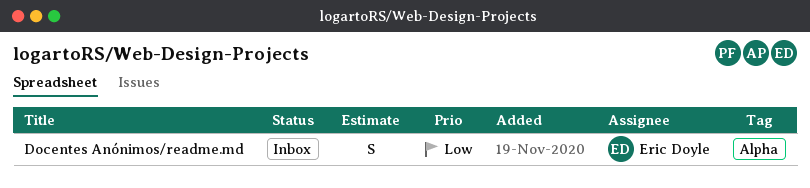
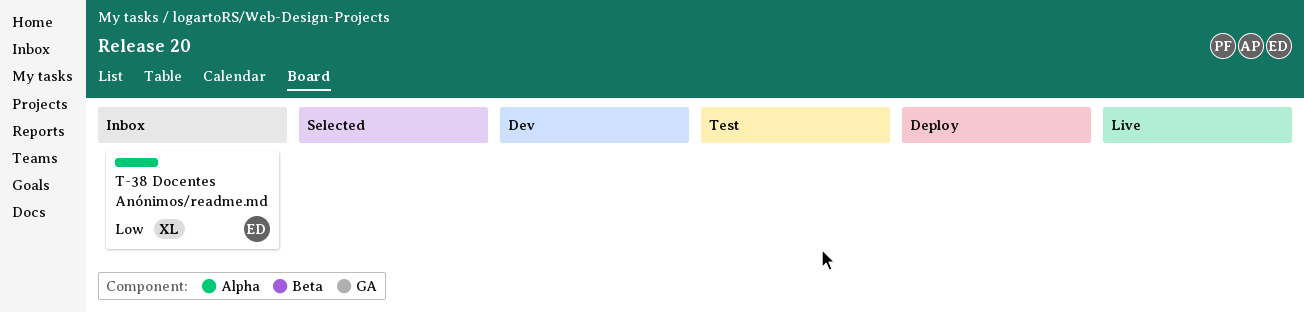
Docentes Anónimos/readme.md, estimate: S -> XL

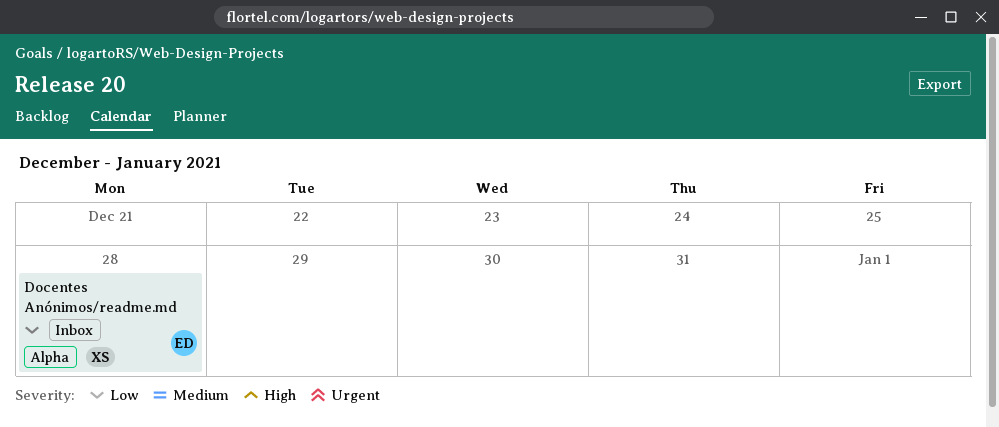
Docentes Anónimos/readme.md, estimate: XL -> XS

